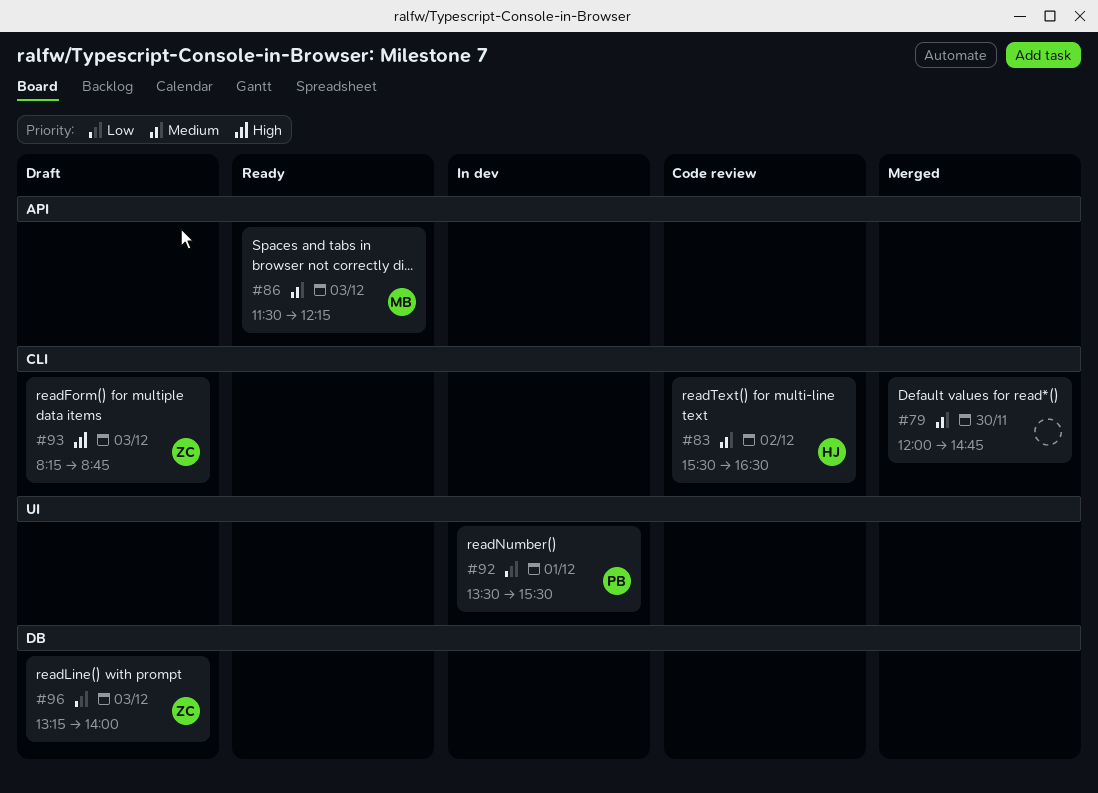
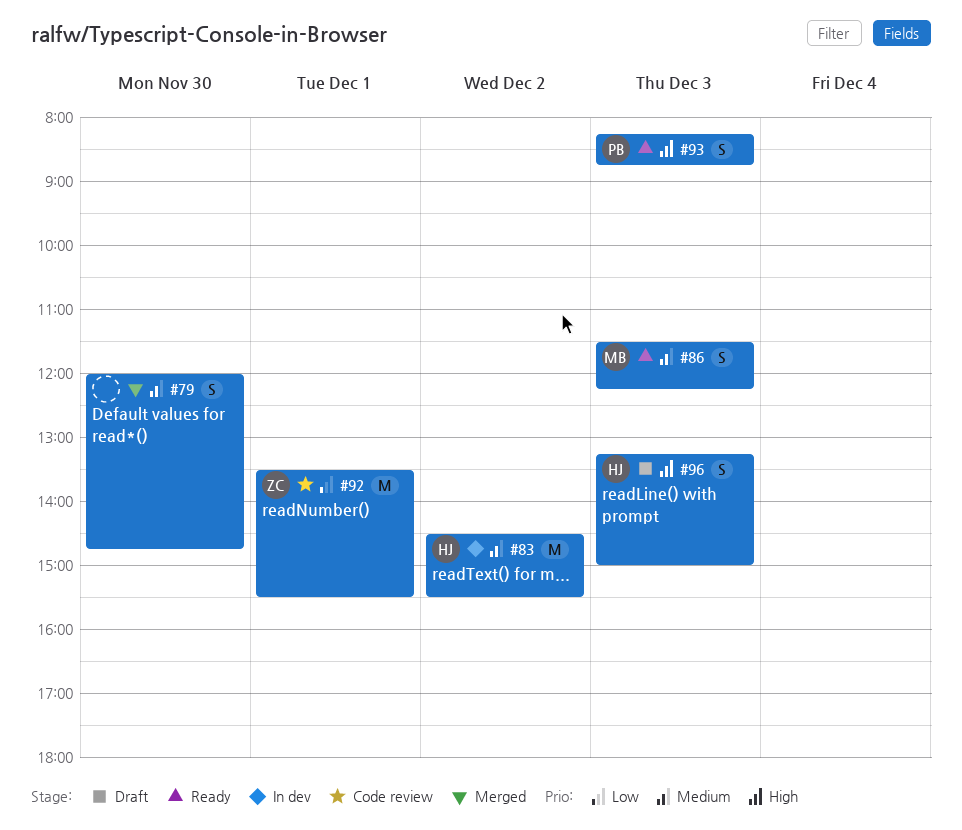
#83, status: Code review -> In dev
#83, begins: 15:30 -> 14:30
#83, ends: 16:30 -> 15:30
#92, status: In dev -> Code review
#92, owner: PB -> ZC
#93, status: Draft -> Ready
#93, owner: ZC -> PB
#96, owner: ZC -> HJ
#96, priority: Low -> High
#96, ends: 14:00 -> 15:00

